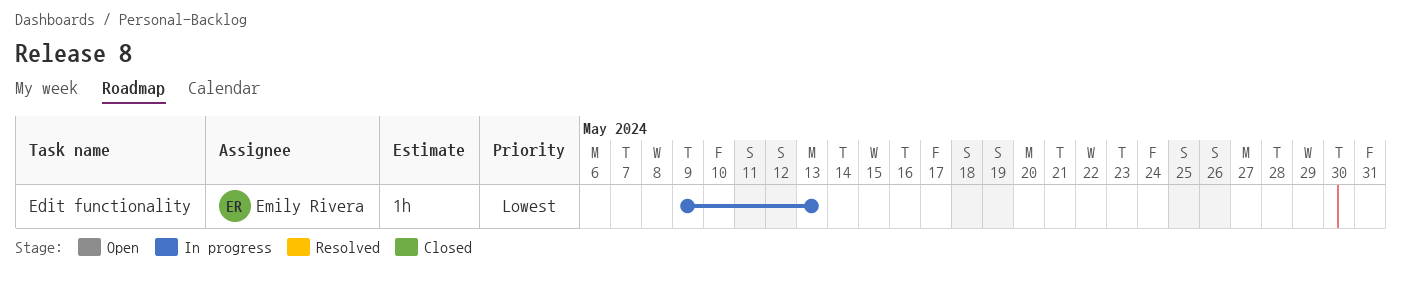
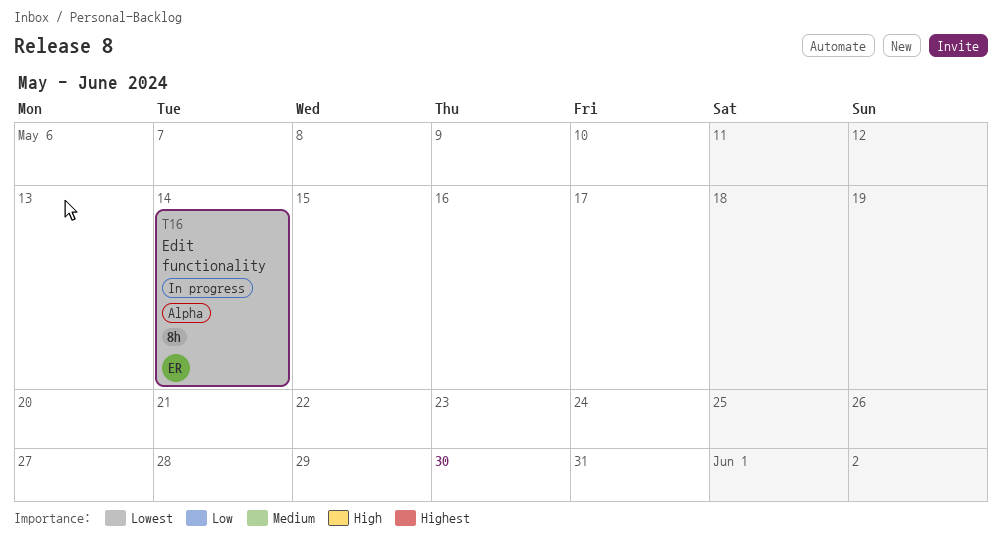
Edit functionality, estimate: 1h -> 8h
Edit functionality, due: May 13 -> May 14

